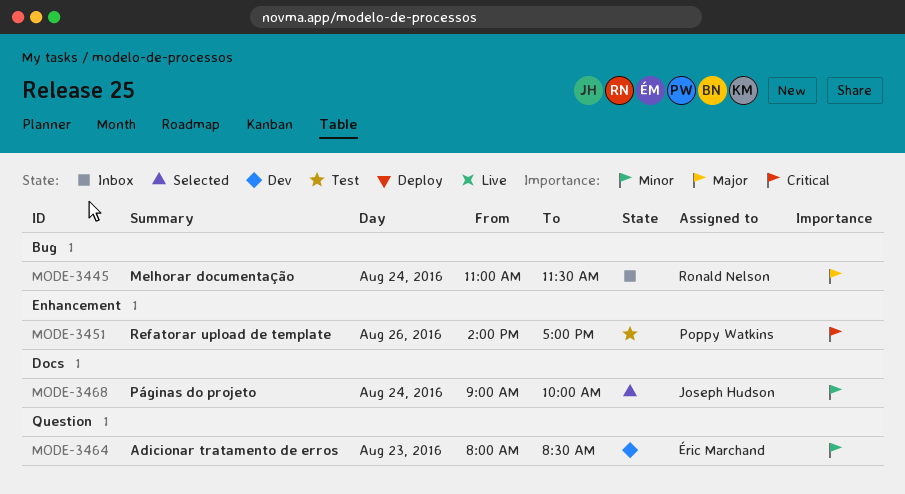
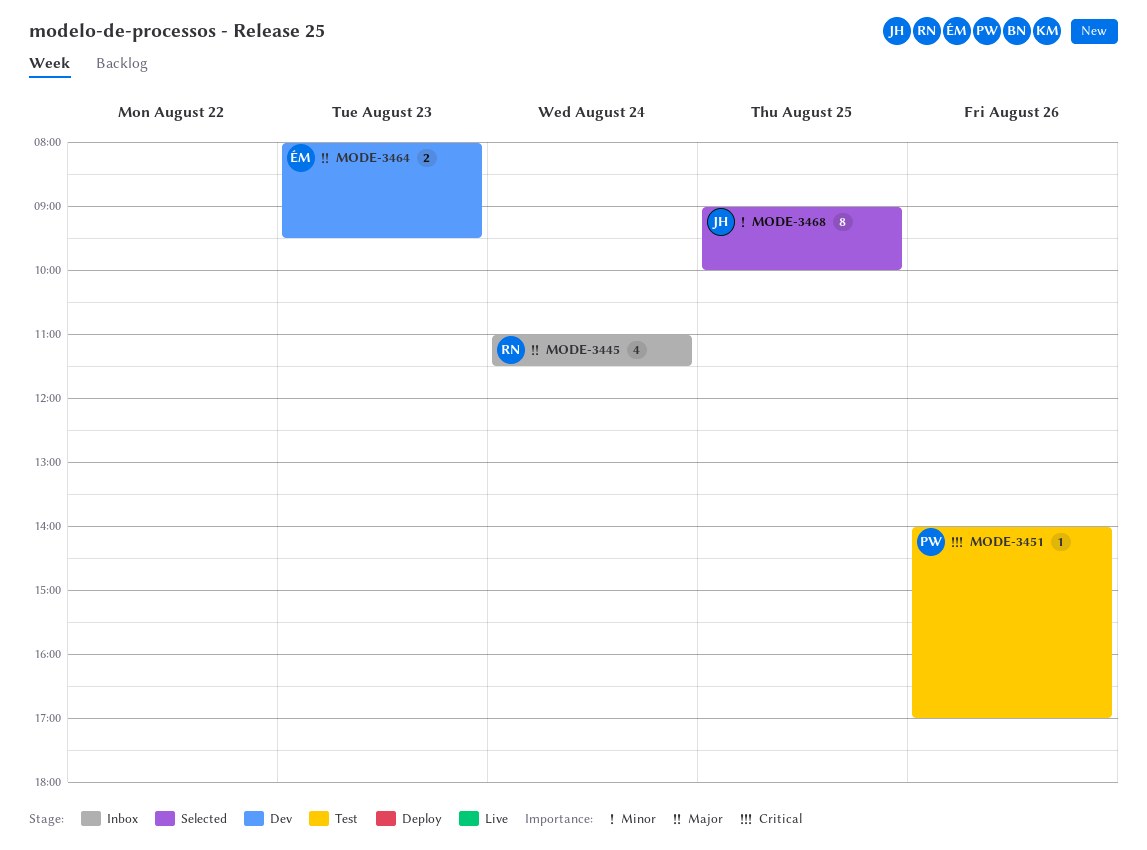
MODE-3464, priority: Minor -> Major
MODE-3464, ends: 08:30 -> 09:30
MODE-3468, day: Aug 24 -> Aug 25

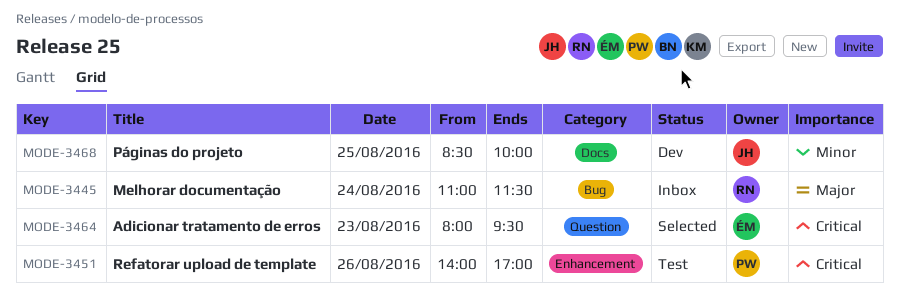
MODE-3464, status: Dev -> Selected
MODE-3464, priority: Major -> Critical
MODE-3468, status: Selected -> Dev
MODE-3468, begins: 09:00 -> 08:30

